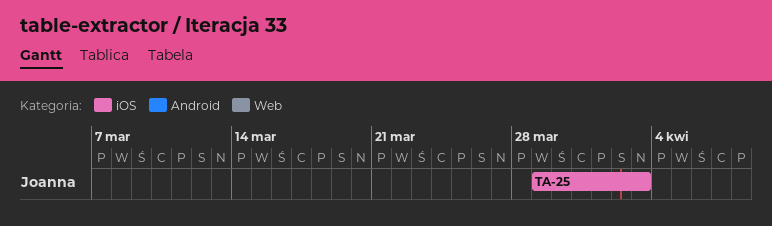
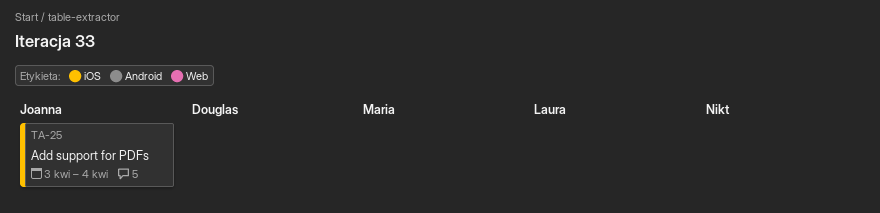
TA-25, start: Mar 29 -> Apr 3
TA-25, due: Apr 3 -> Apr 4

